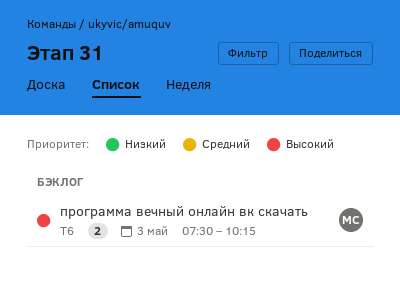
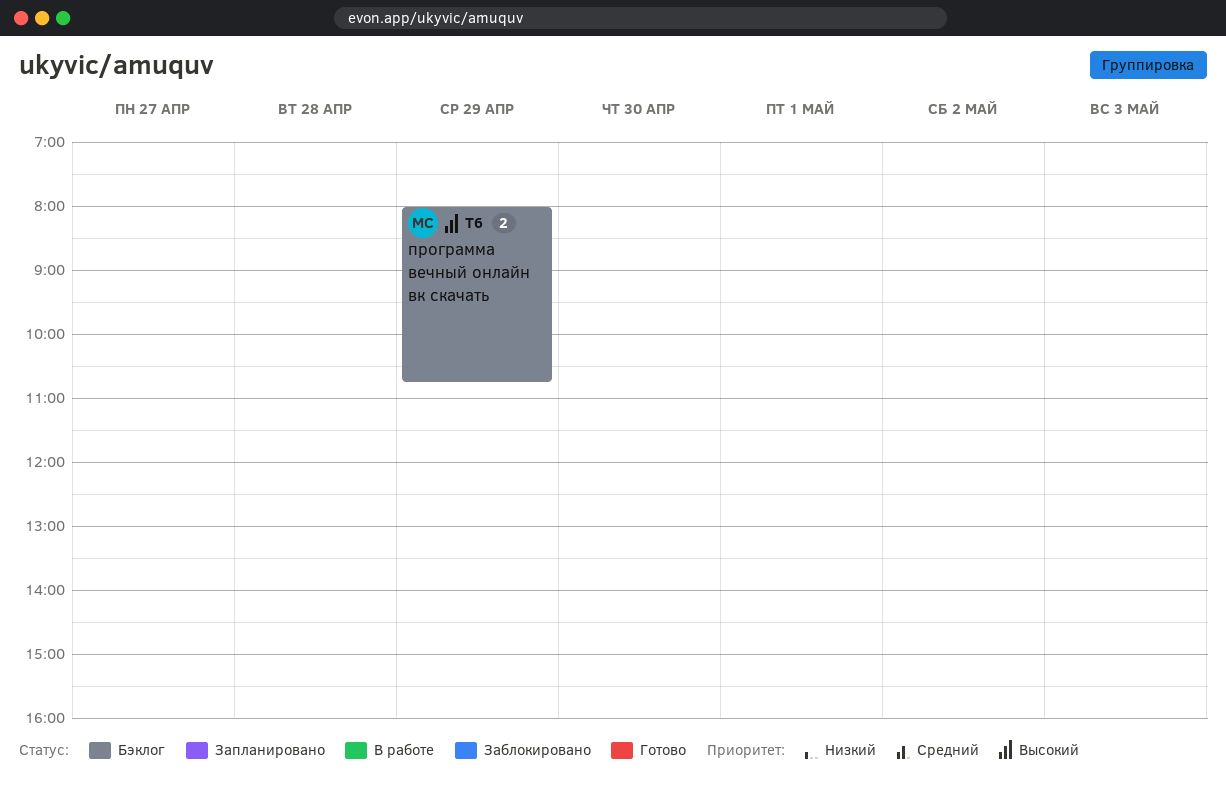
T6, day: May 3 -> Apr 29
T6, begins: 07:30 -> 08:00
T6, ends: 10:15 -> 10:45

